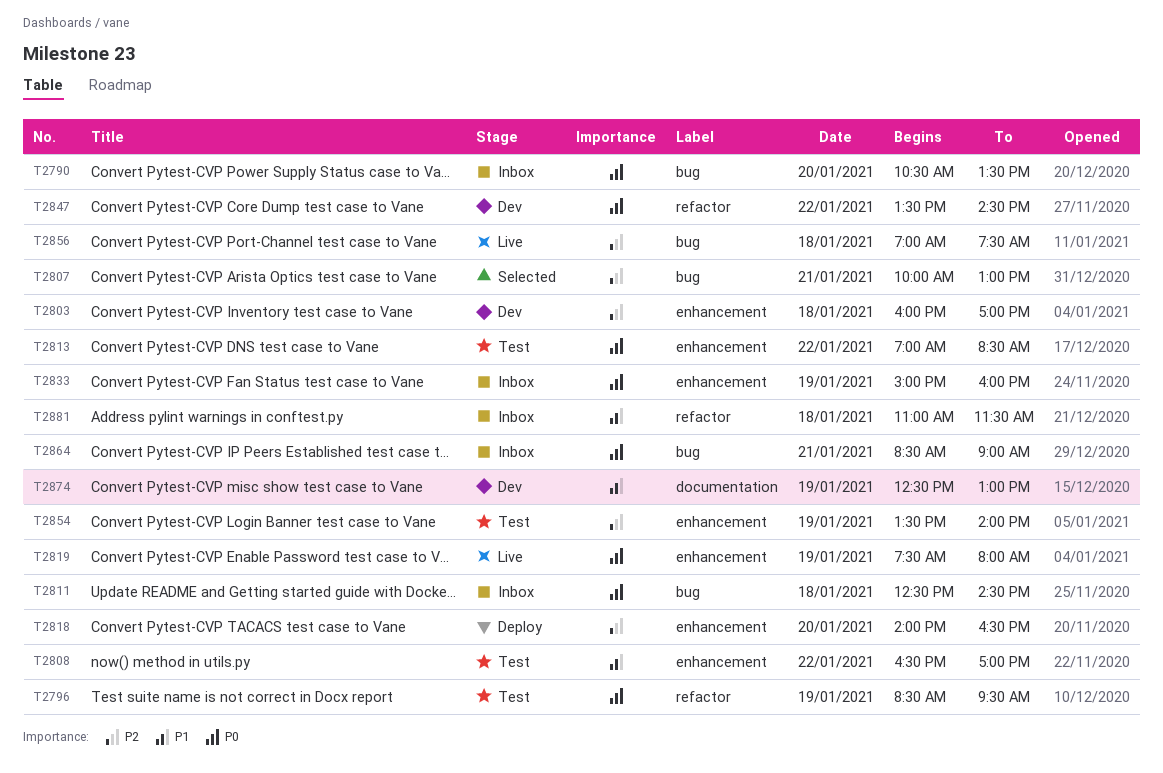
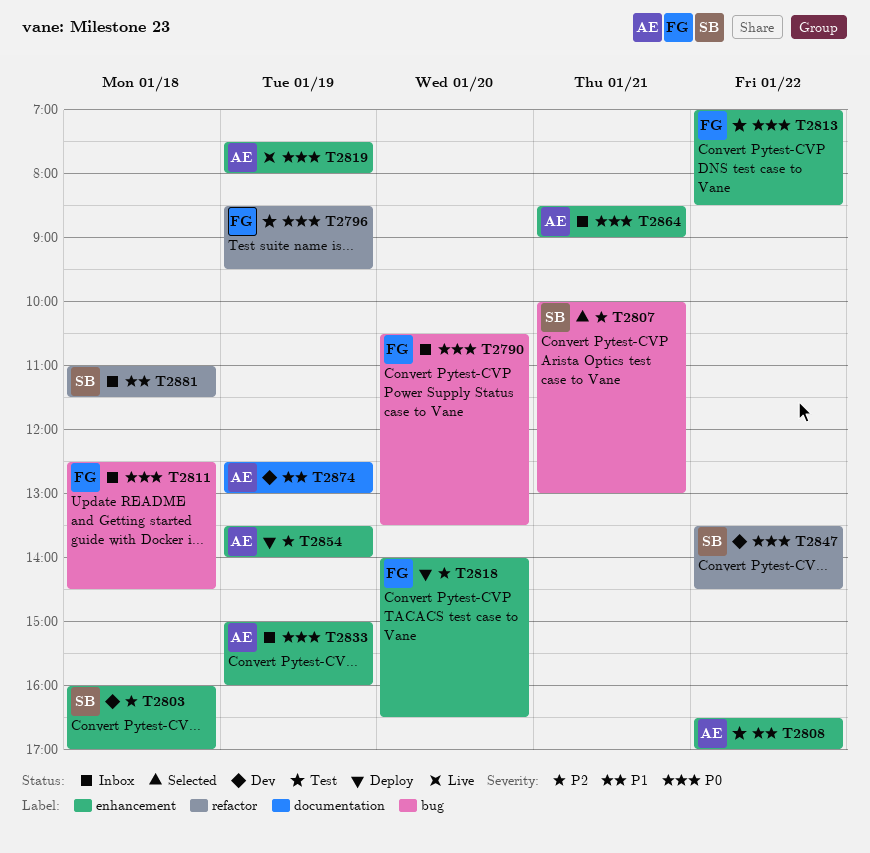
T2854, status: Test -> Deploy
T2856: present -> none
T2864, label: bug -> enhancement

